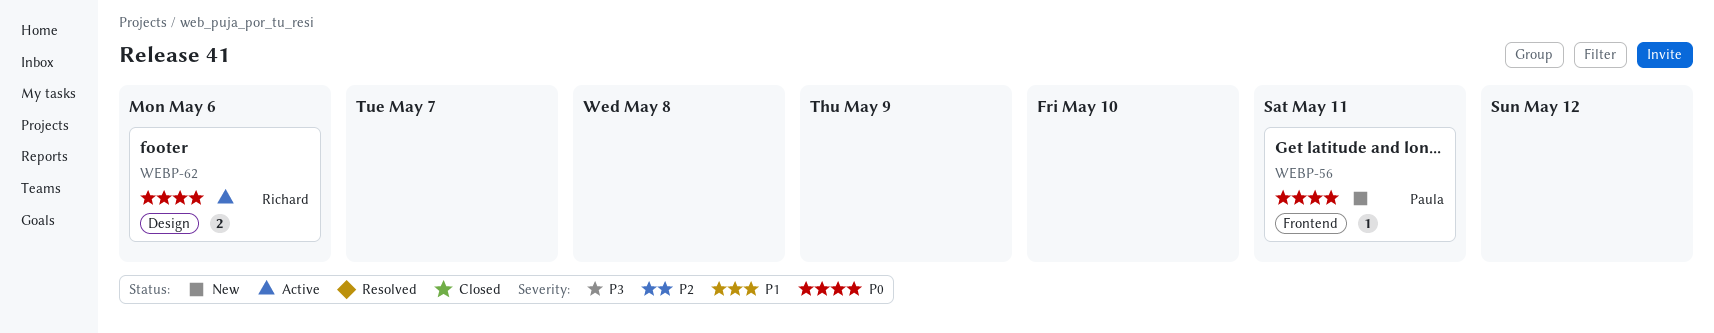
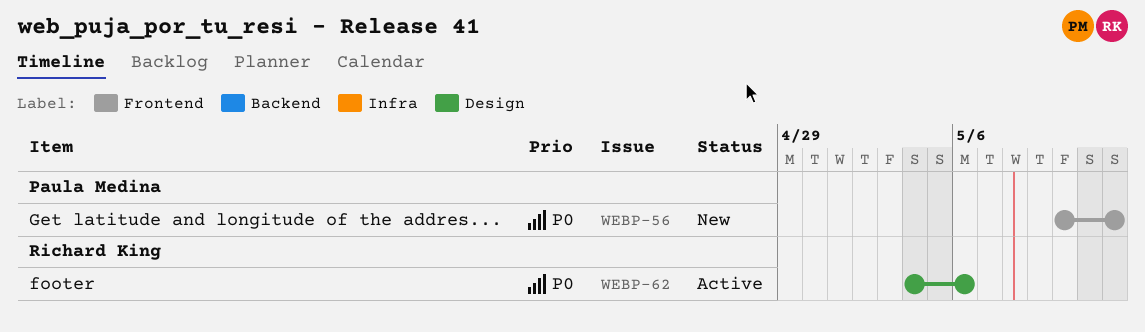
WEBP-56, due: May 11 -> May 12

